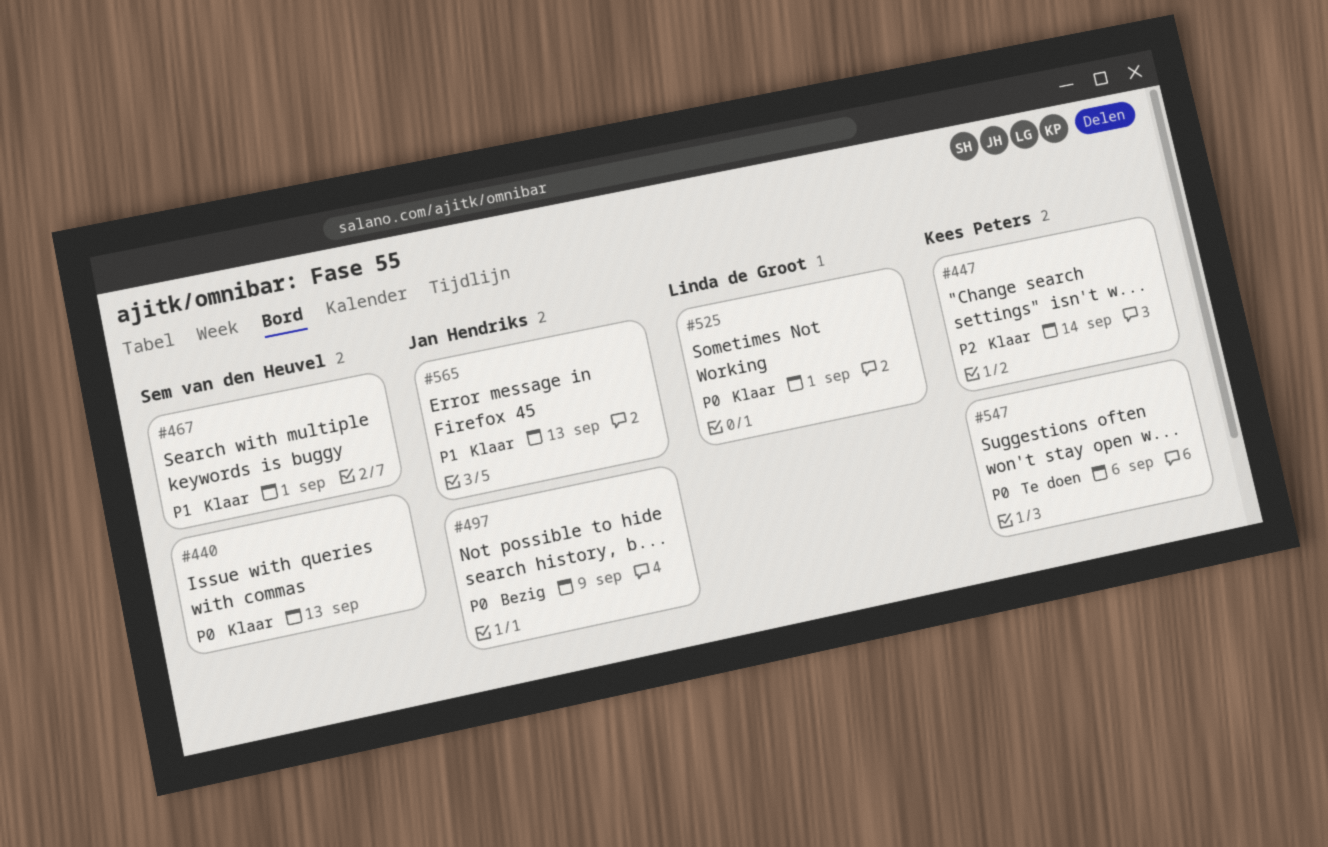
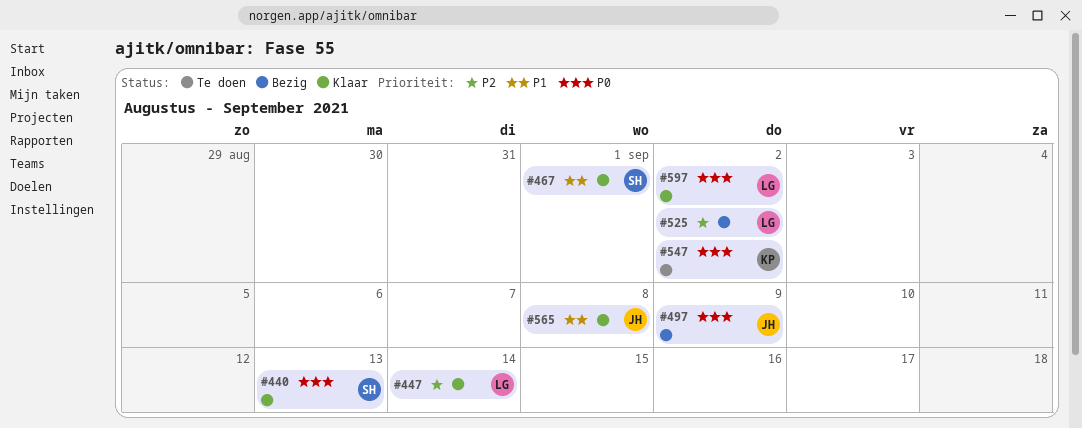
#447, owner: Kees Peters -> Linda de Groot
#525, status: Klaar -> Bezig
#525, priority: P0 -> P2
#525, due: Sep 1 -> Sep 2
#547, due: Sep 6 -> Sep 2
#565, due: Sep 13 -> Sep 8
#597: none -> present

